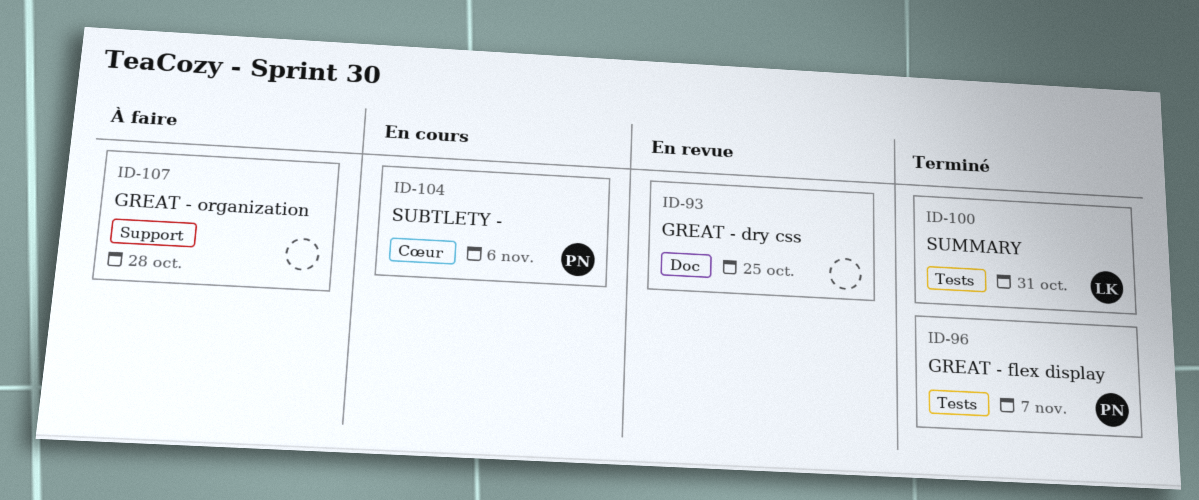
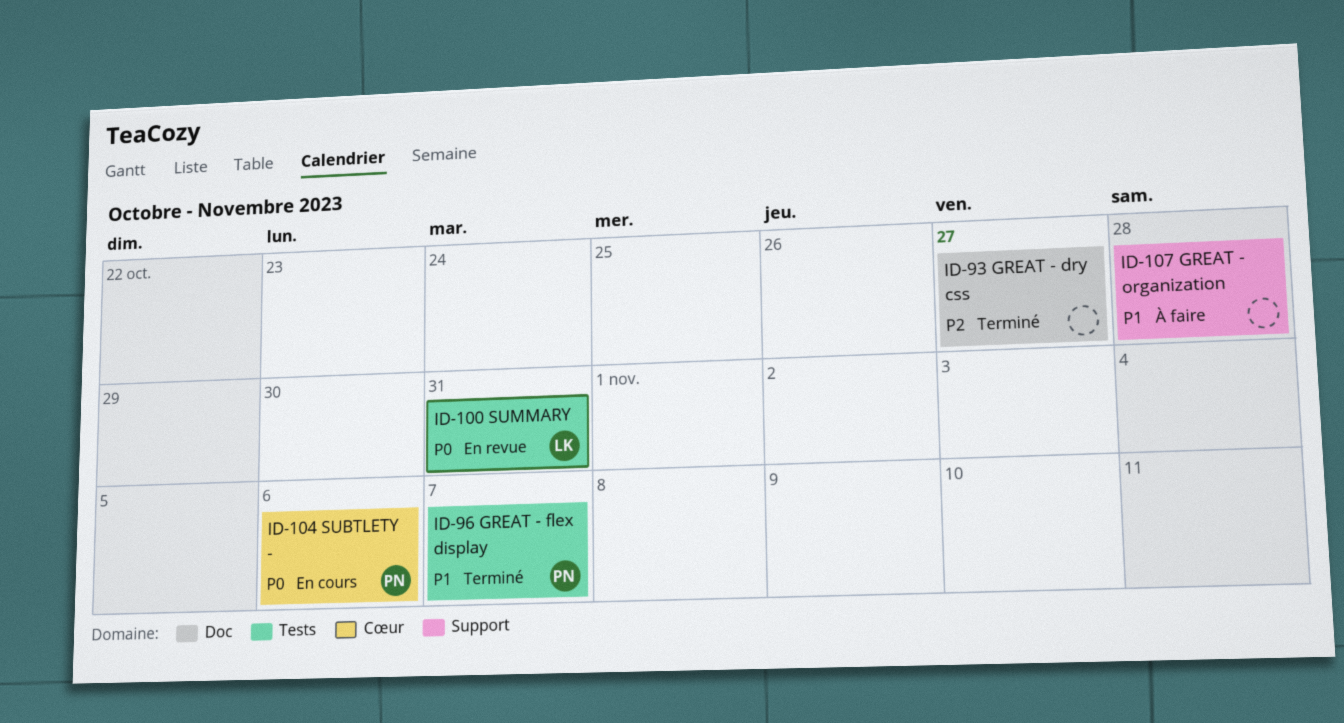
ID-93, status: En revue -> Terminé
ID-93, due: Oct 25 -> Oct 27
ID-100, status: Terminé -> En revue

